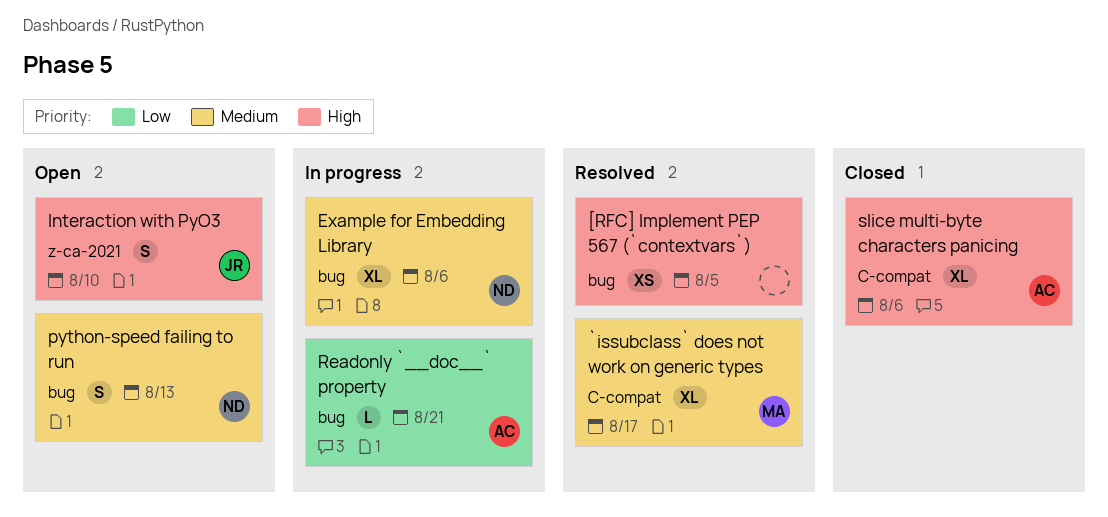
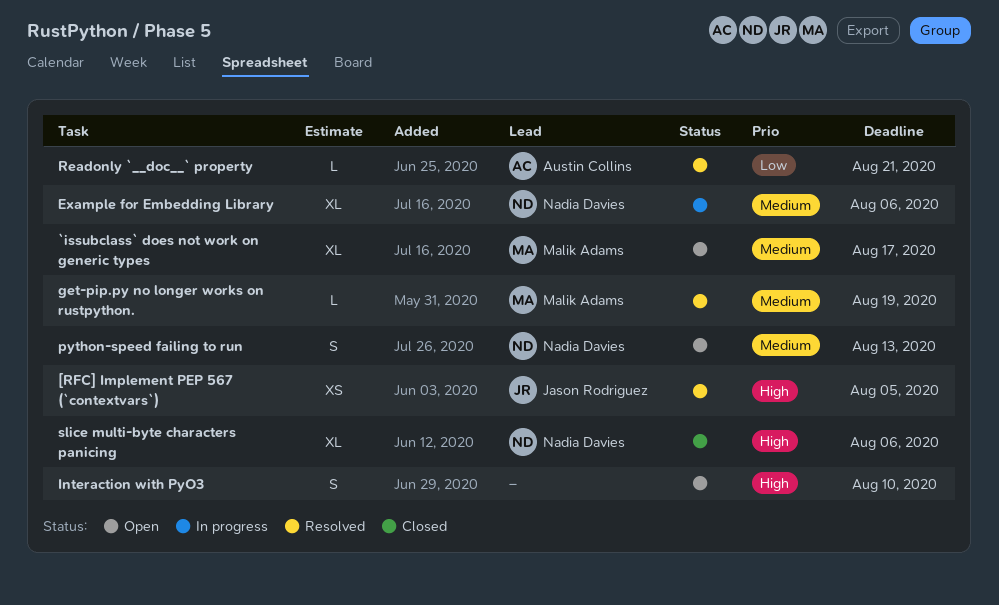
[RFC] Implement PEP 567 (`contextvars`), owner: none -> Jason Rodriguez
`issubclass` does not work on generic types, status: Resolved -> Open
get-pip.py no longer works on rustpython.: none -> present
Interaction with PyO3, owner: Jason Rodriguez -> none
Readonly `__doc__` property, status: In progress -> Resolved
slice multi-byte characters panicing, owner: Austin Collins -> Nadia Davies

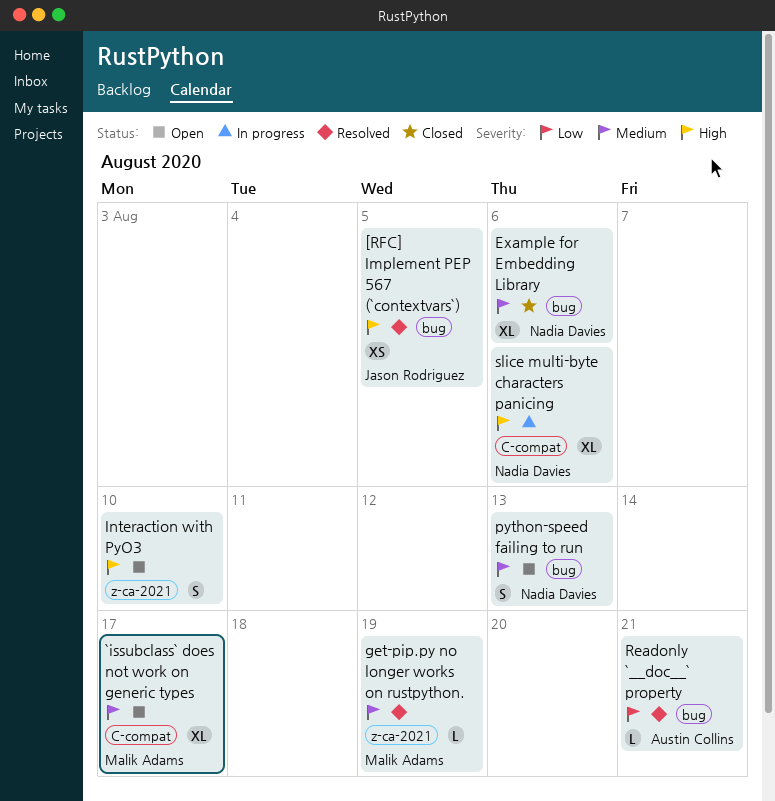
Example for Embedding Library, status: In progress -> Closed
slice multi-byte characters panicing, status: Closed -> In progress

